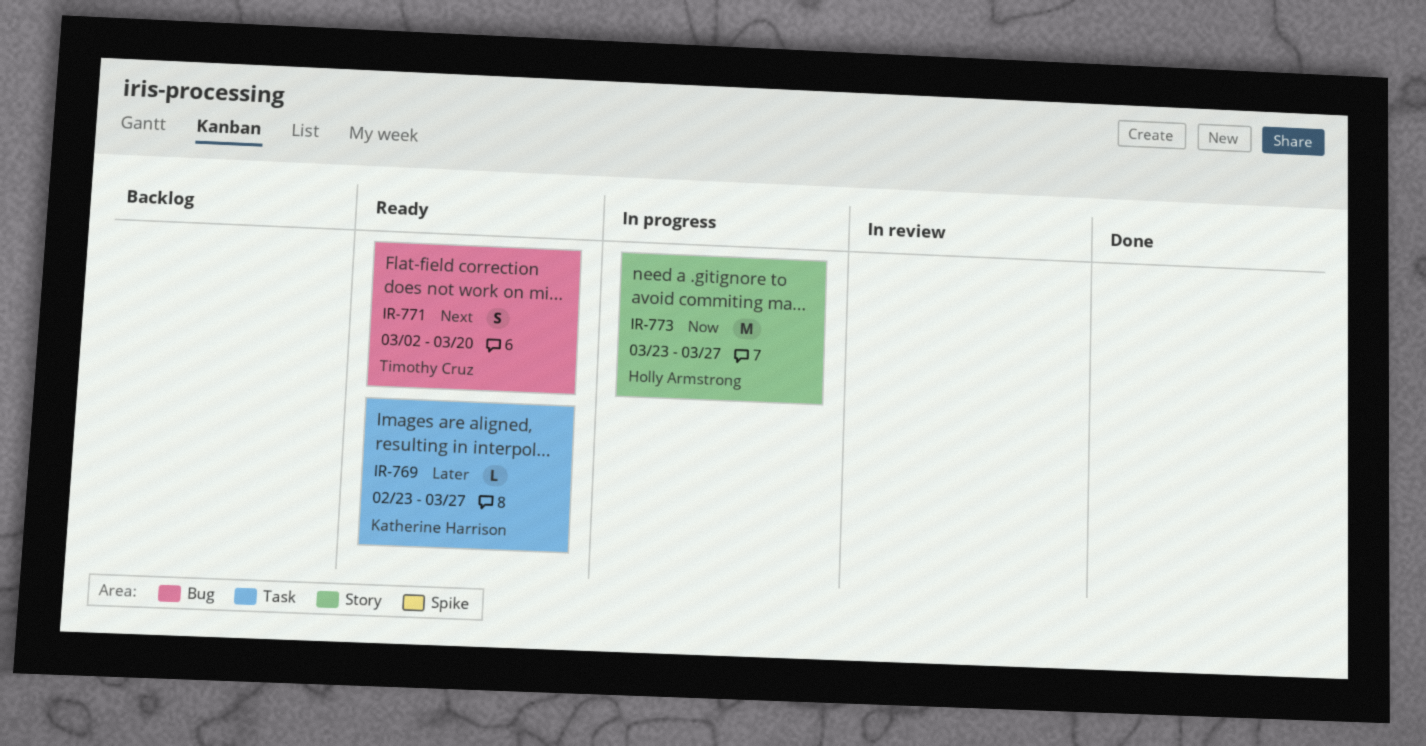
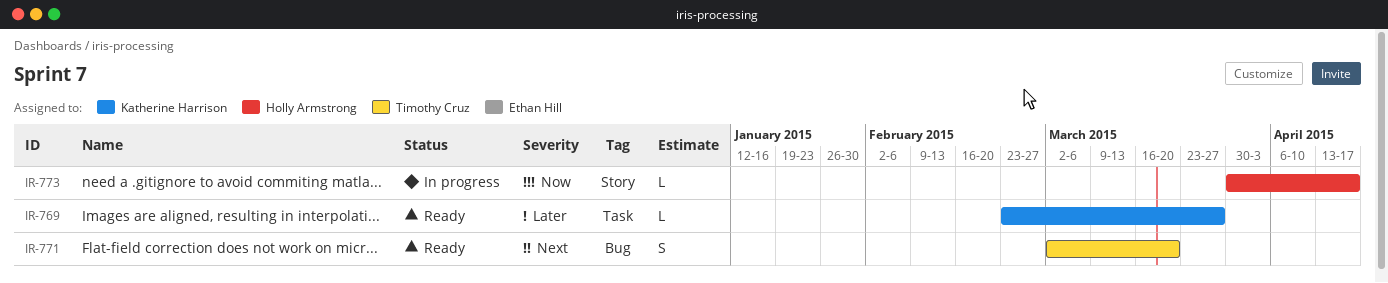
IR-773, estimate: M -> L
IR-773, start: Mar 23 -> Mar 30
IR-773, due: Mar 27 -> Apr 17

